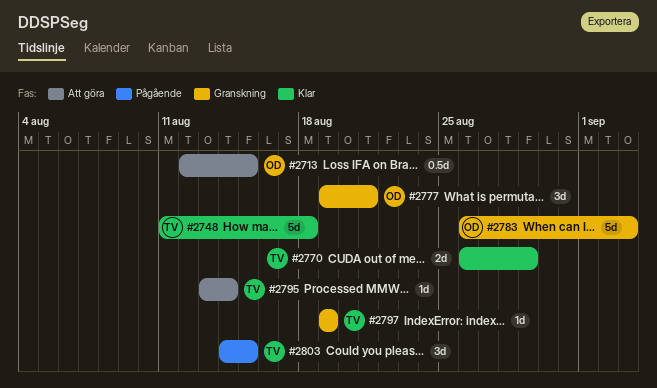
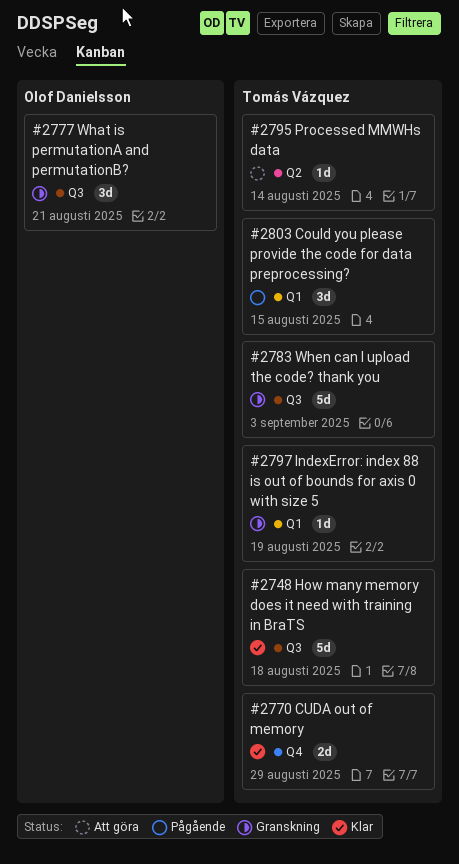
#2713: present -> none
#2783, owner: Olof Danielsson -> Tomás Vázquez

